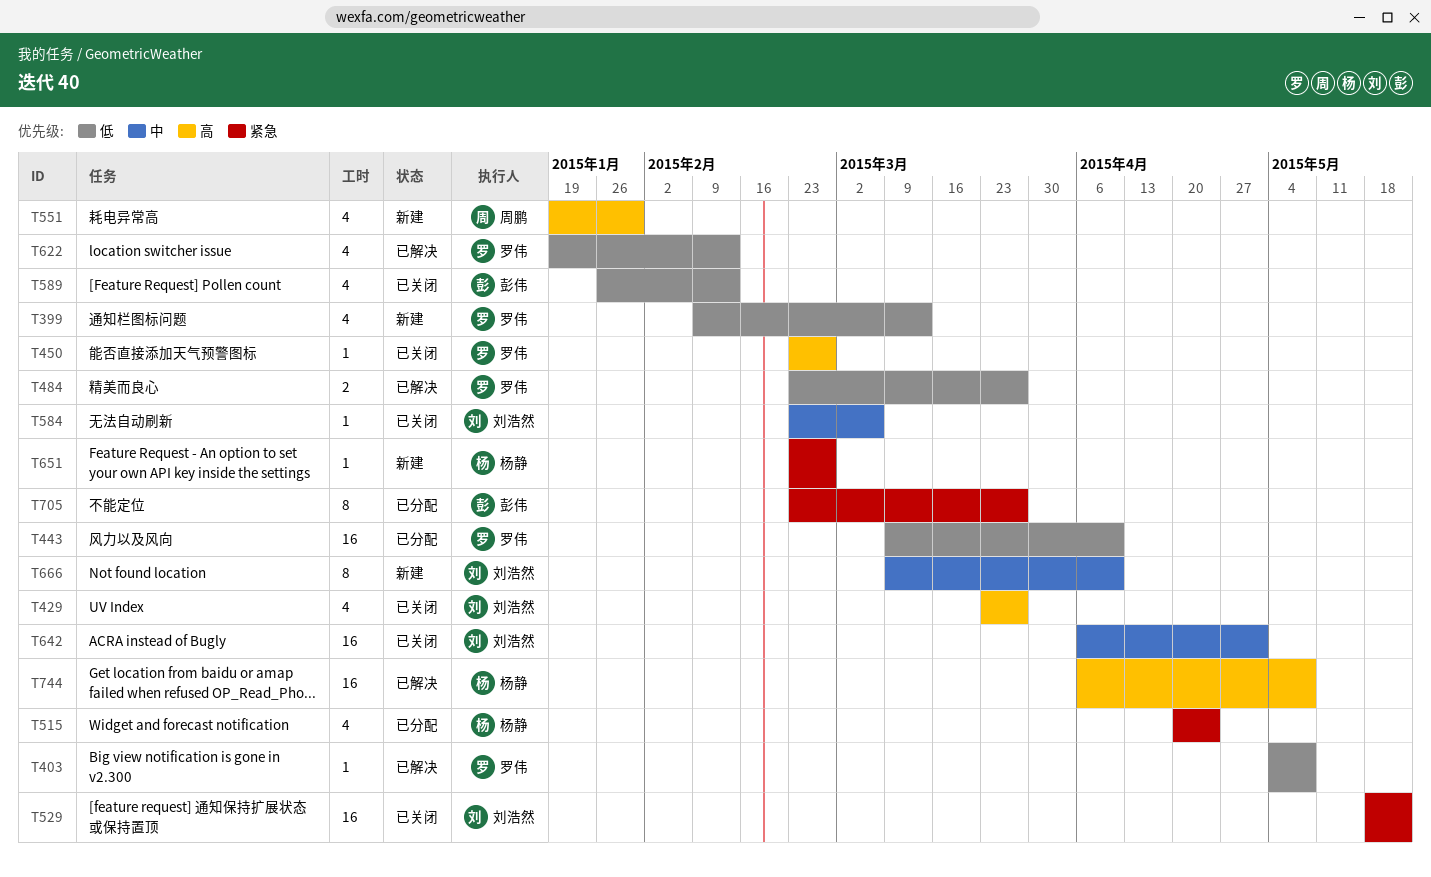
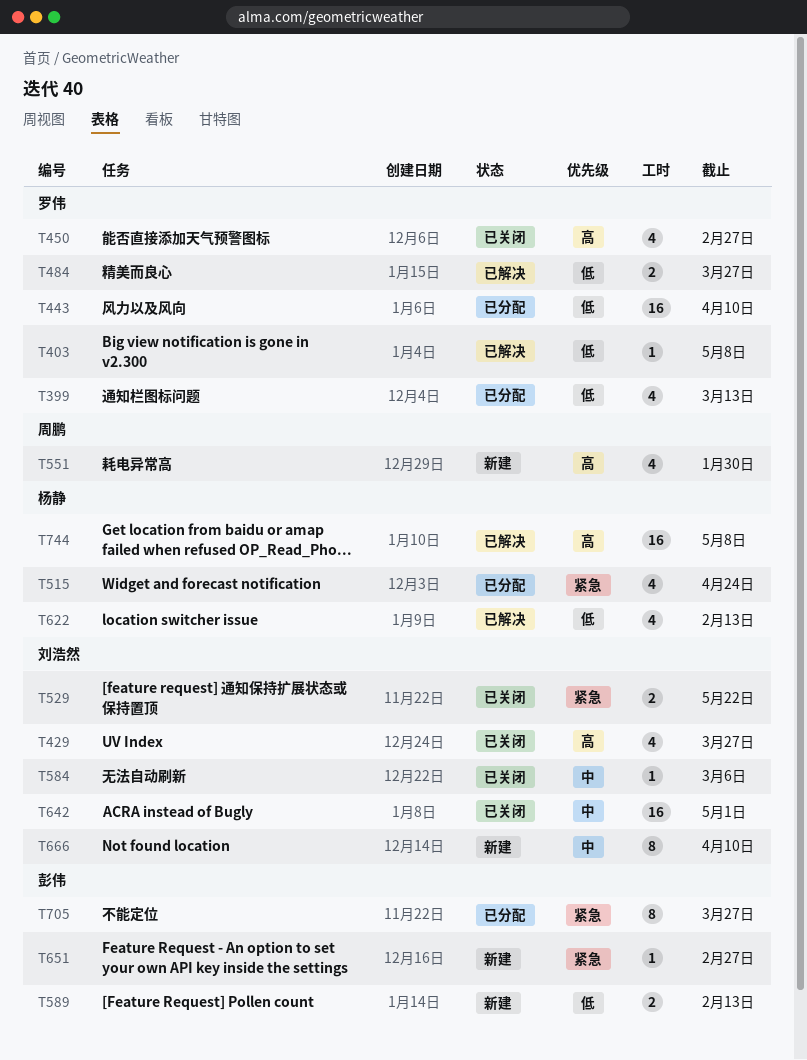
T399, status: 新建 -> 已分配
T450, estimate: 1 -> 4
T529, estimate: 16 -> 2
T589, status: 已关闭 -> 新建
T589, estimate: 4 -> 2
T622, owner: 罗伟 -> 杨静
T651, owner: 杨静 -> 彭伟

